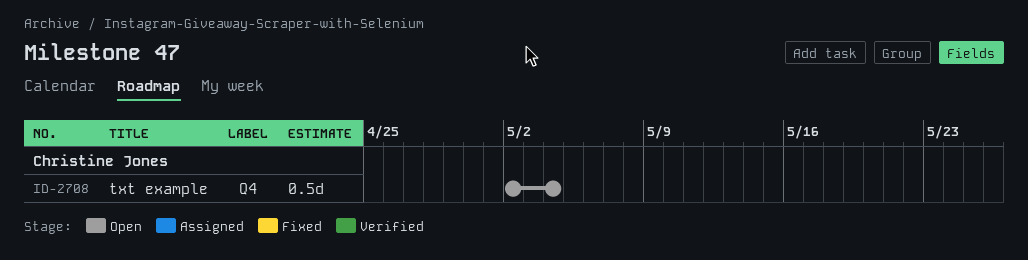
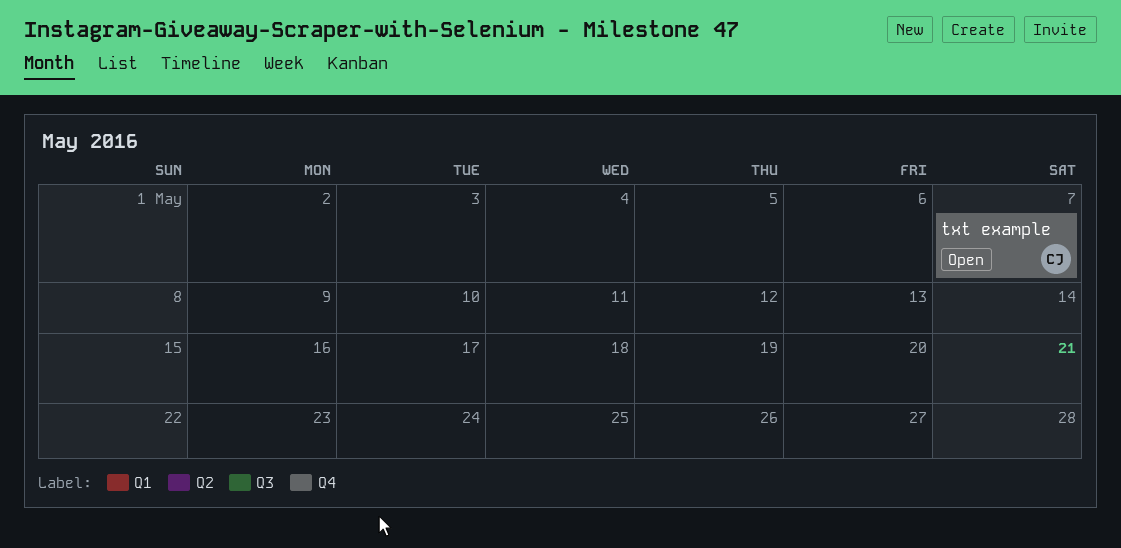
txt example, due: May 4 -> May 7

